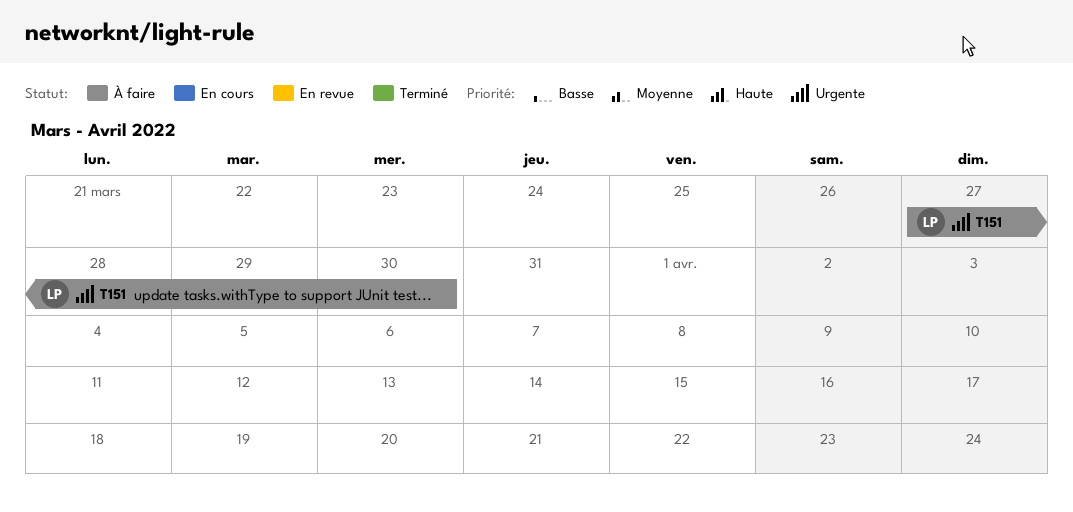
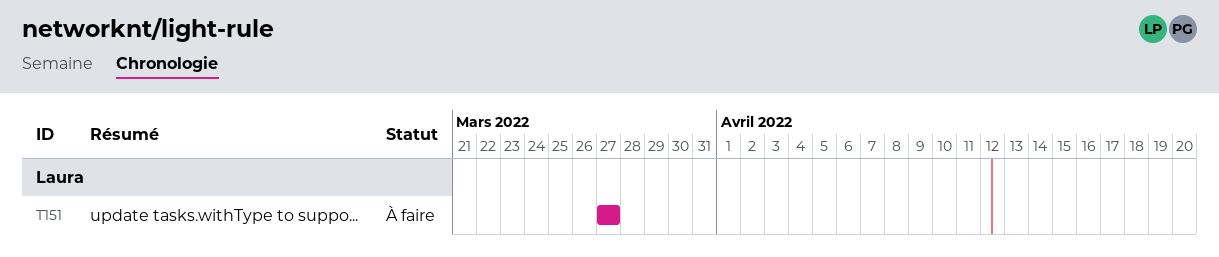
T151, due: Mar 30 -> Mar 27

